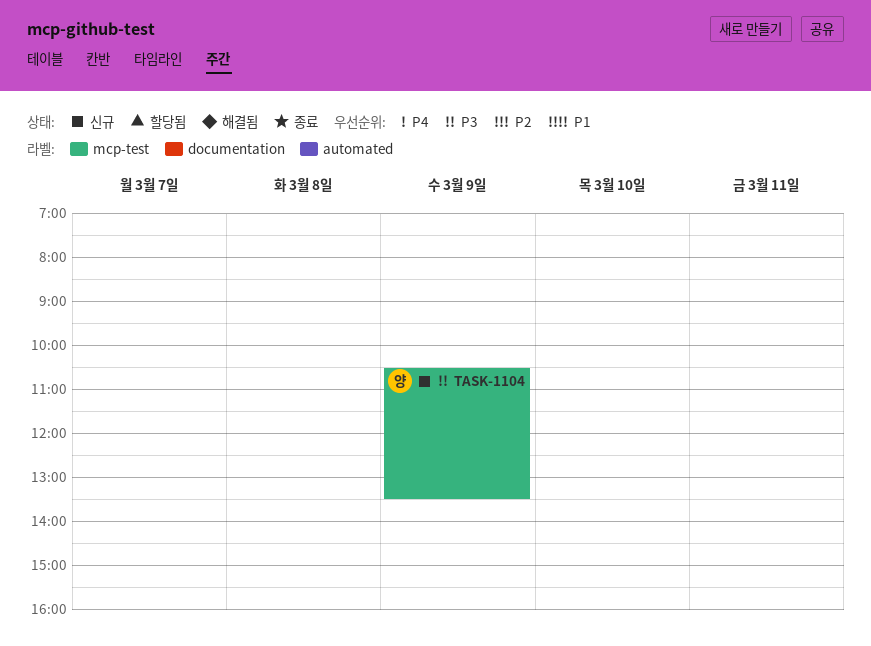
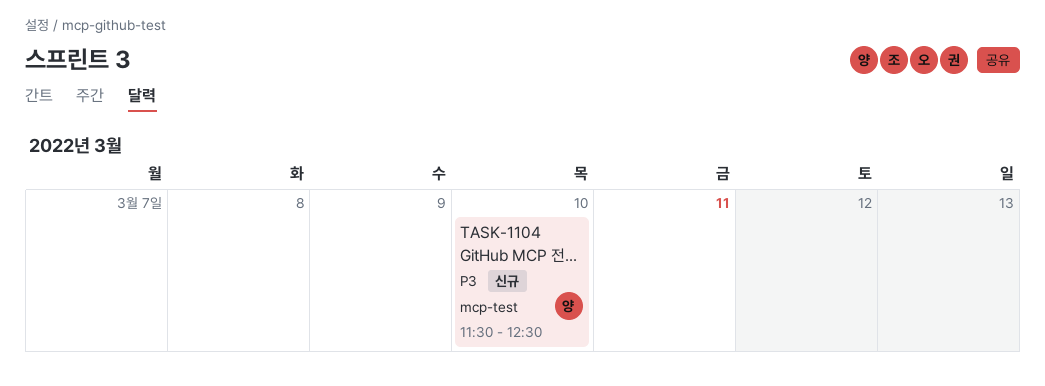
TASK-1104, day: Mar 9 -> Mar 10
TASK-1104, begins: 10:30 -> 11:30
TASK-1104, ends: 13:30 -> 12:30

